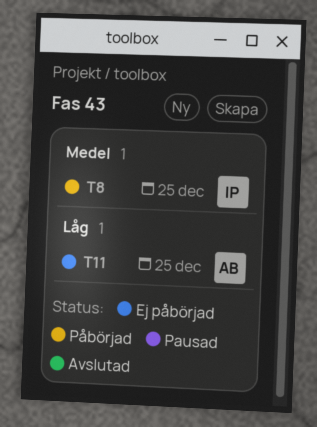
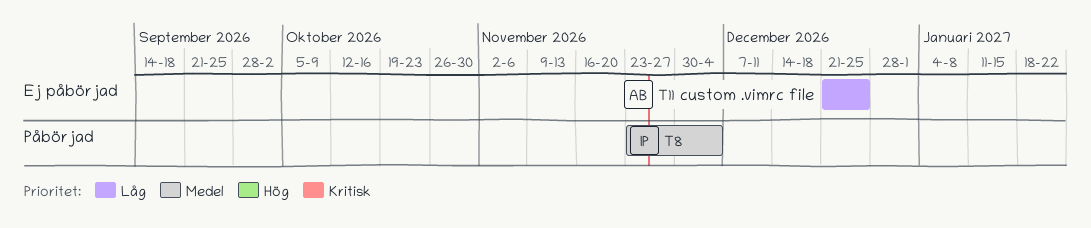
T8, due: Dec 25 -> Dec 4

